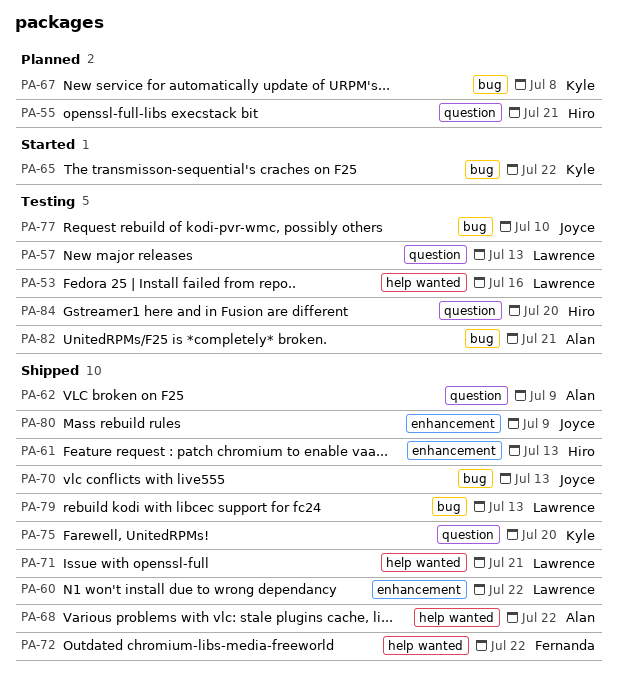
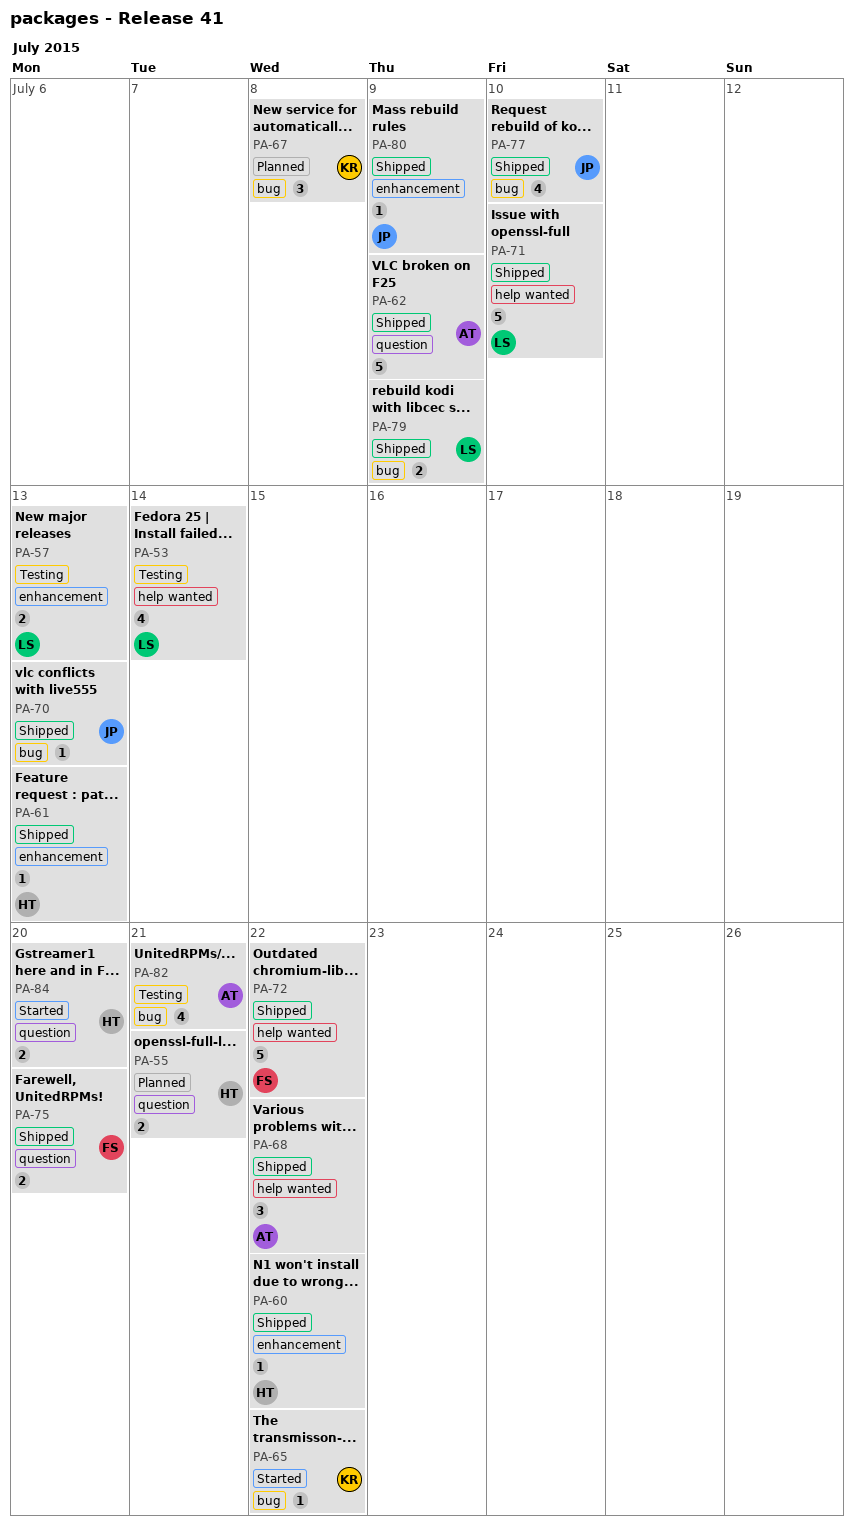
PA-53, due: Jul 16 -> Jul 14
PA-57, label: question -> enhancement
PA-60, owner: Lawrence -> Hiro
PA-71, due: Jul 21 -> Jul 10
PA-75, owner: Kyle -> Fernanda
PA-77, status: Testing -> Shipped
PA-79, due: Jul 13 -> Jul 9
PA-84, status: Testing -> Started

